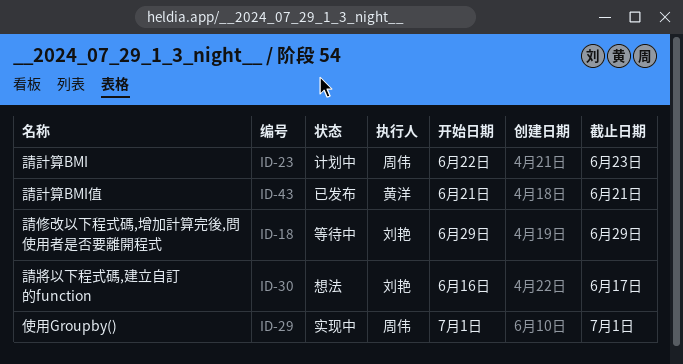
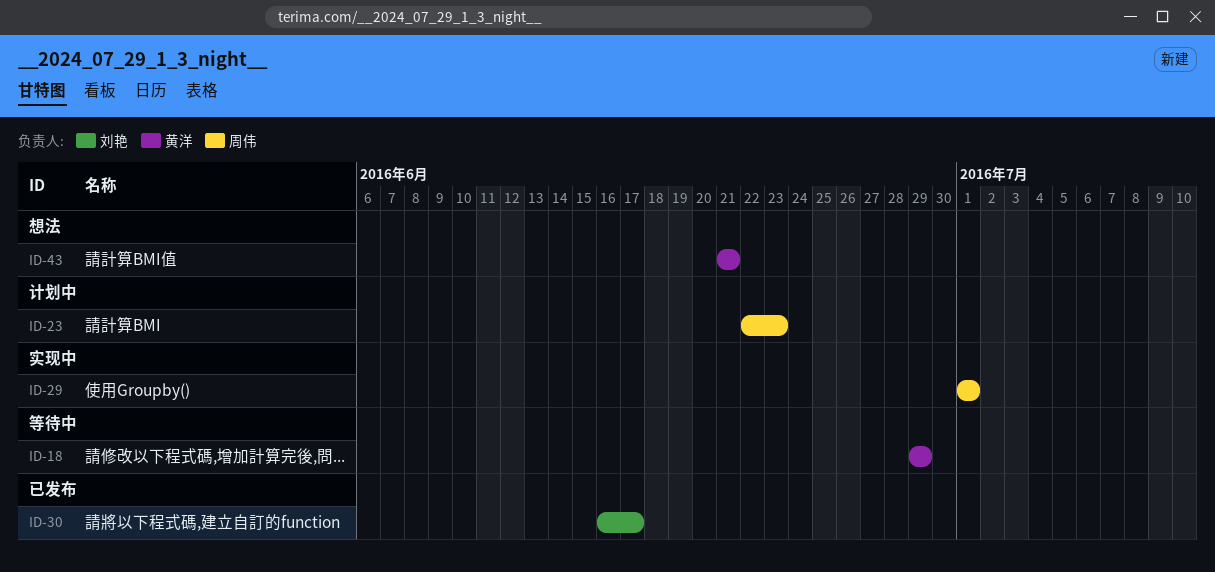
ID-18, owner: 刘艳 -> 黄洋
ID-30, status: 想法 -> 已发布
ID-43, status: 已发布 -> 想法

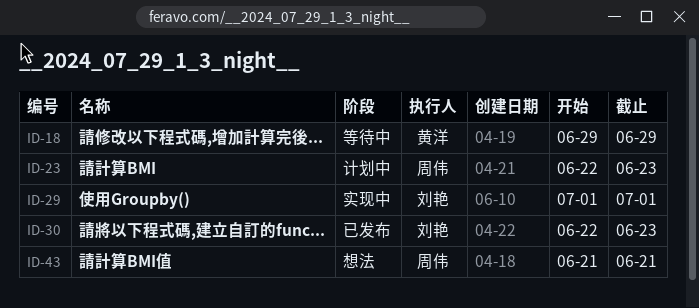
ID-29, owner: 周伟 -> 刘艳
ID-30, start: Jun 16 -> Jun 22
ID-30, due: Jun 17 -> Jun 23
ID-43, owner: 黄洋 -> 周伟

